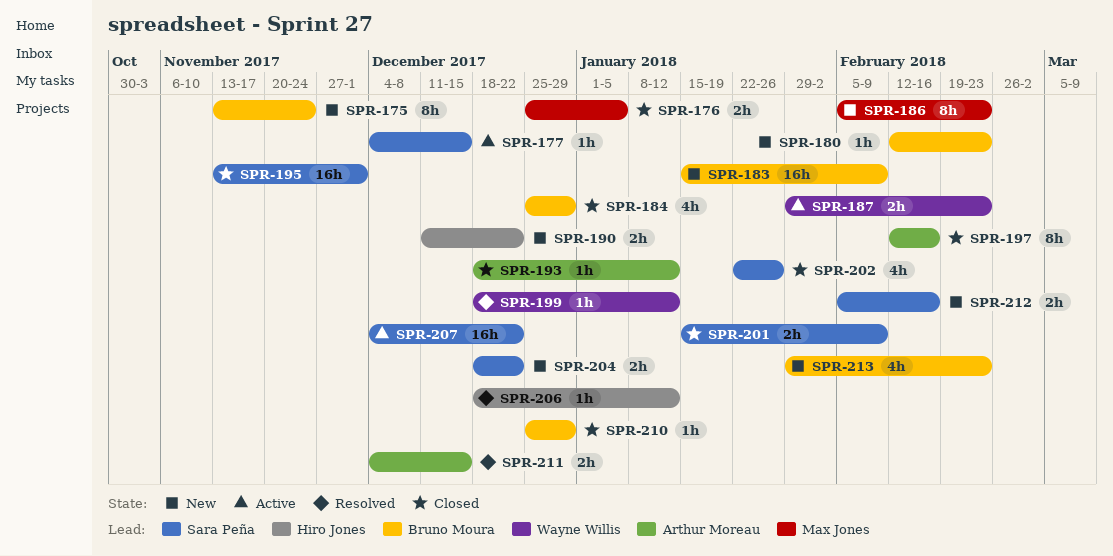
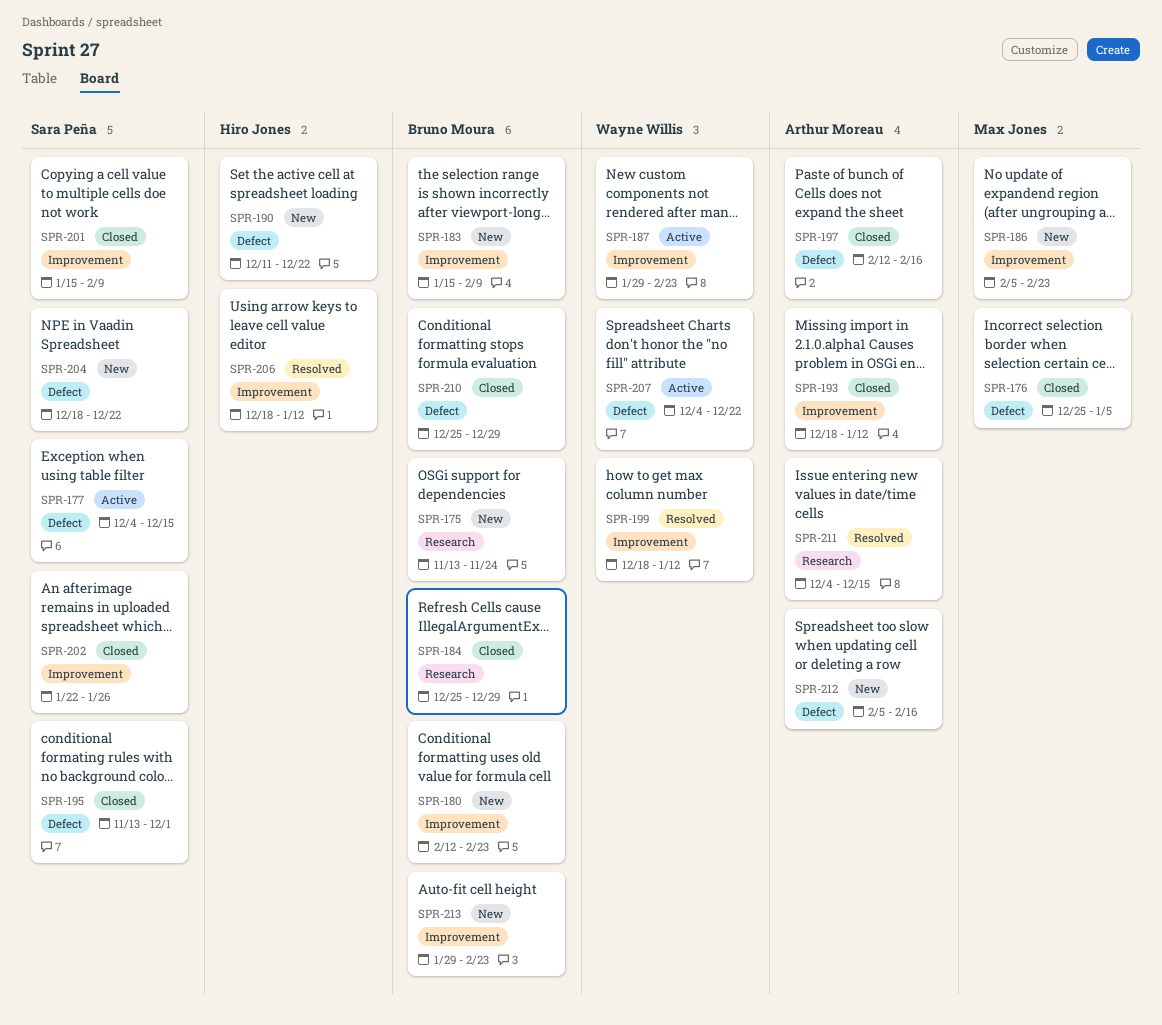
SPR-207, owner: Sara Peña -> Wayne Willis
SPR-212, owner: Sara Peña -> Arthur Moreau

